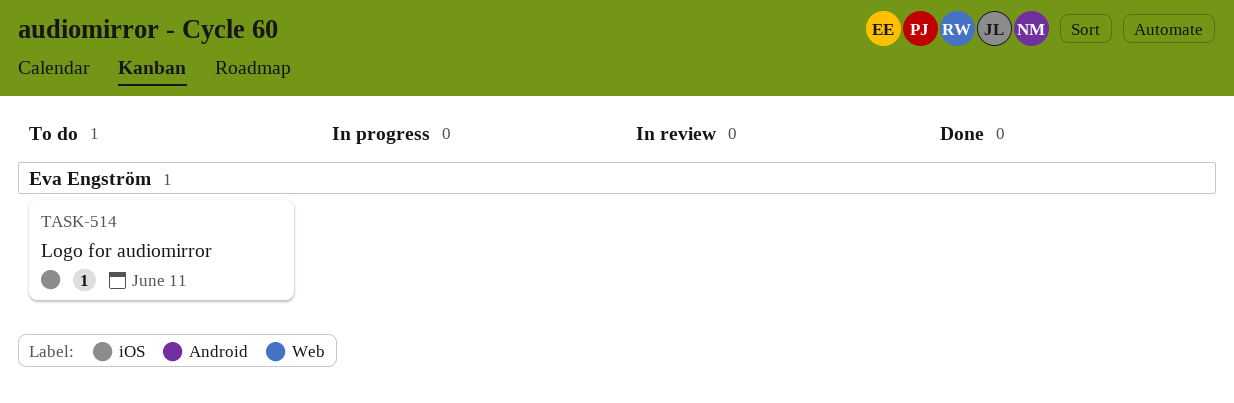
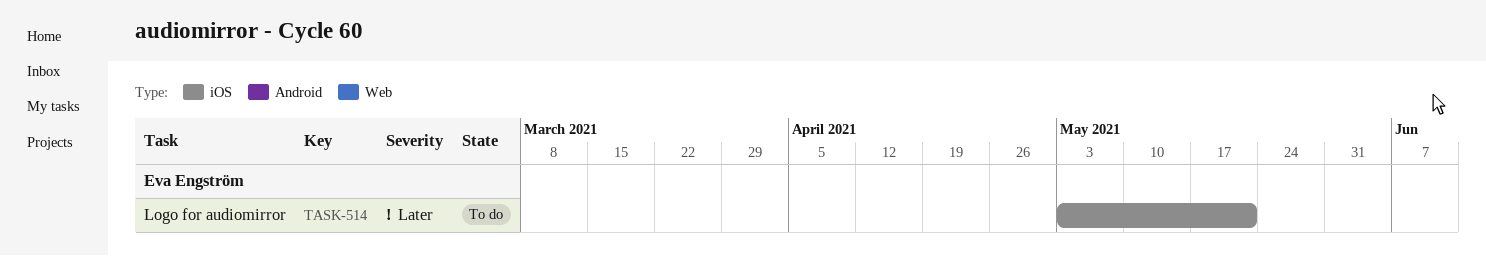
TASK-514, due: Jun 11 -> May 21

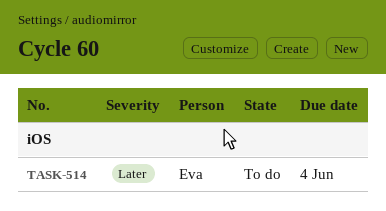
TASK-514, due: May 21 -> Jun 4

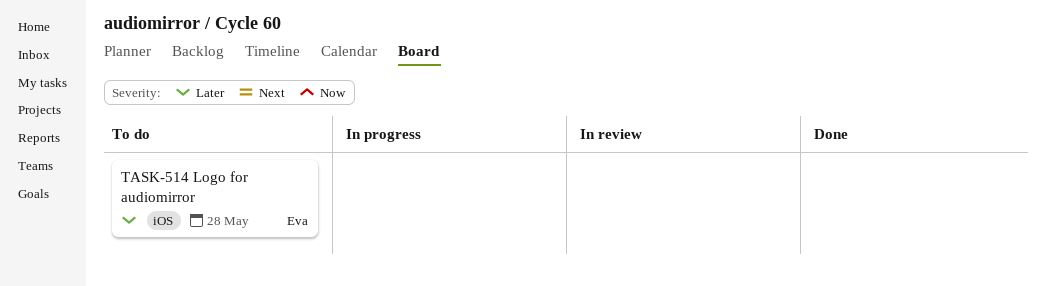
TASK-514, due: Jun 4 -> May 28

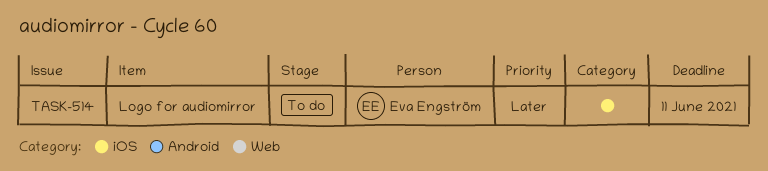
TASK-514, due: May 28 -> Jun 11

